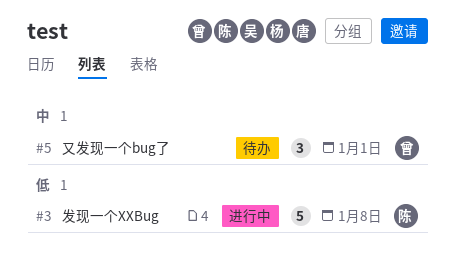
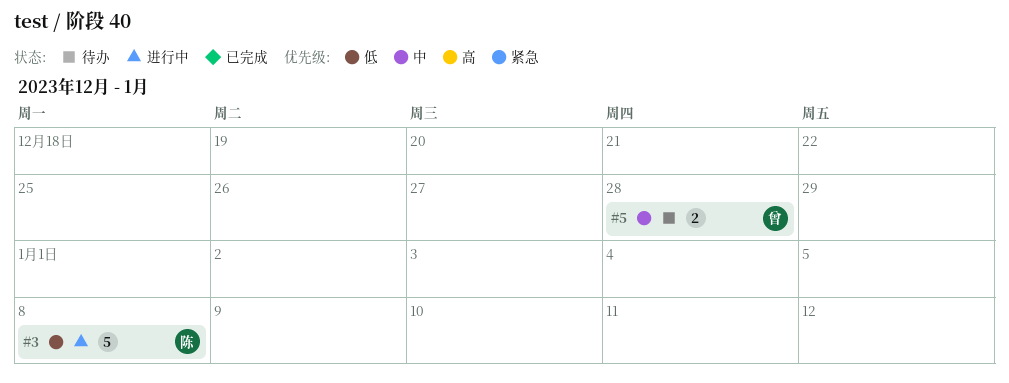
#5, estimate: 3 -> 2
#5, due: Jan 1 -> Dec 28

